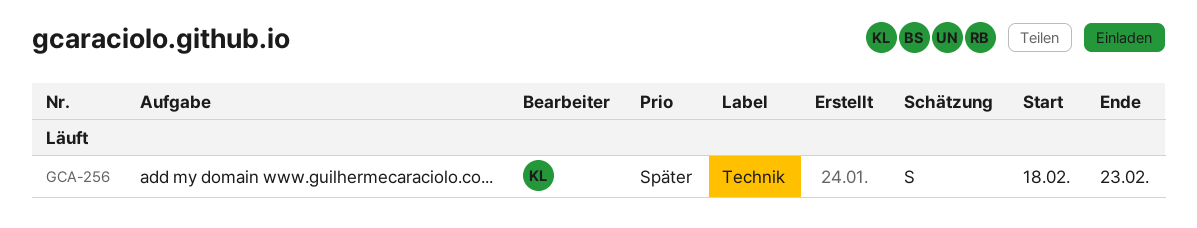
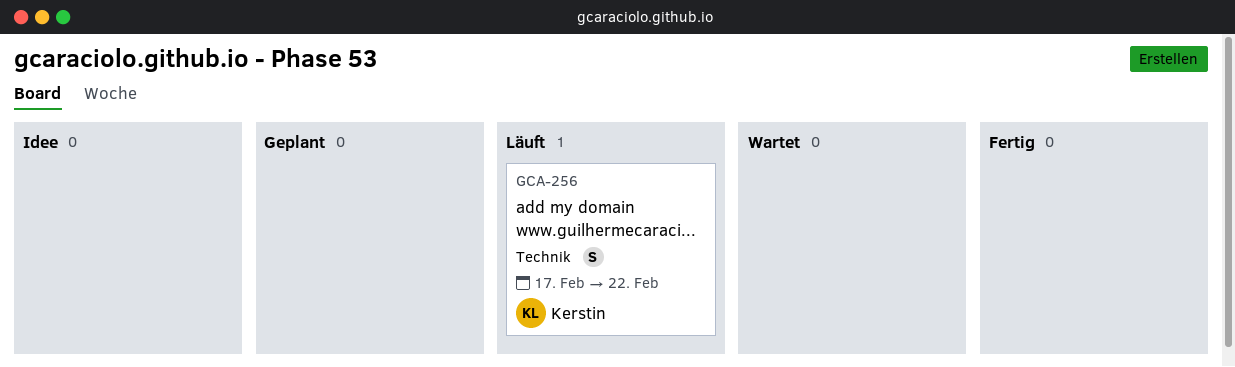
GCA-256, start: Feb 18 -> Feb 17
GCA-256, due: Feb 23 -> Feb 22

